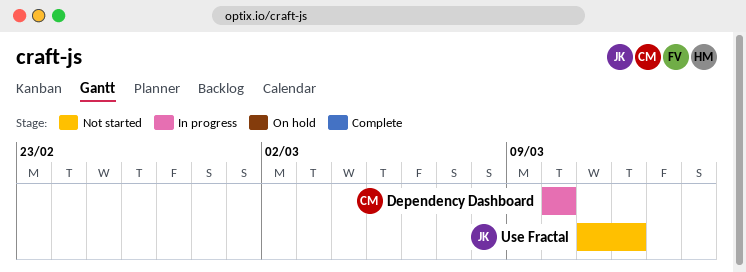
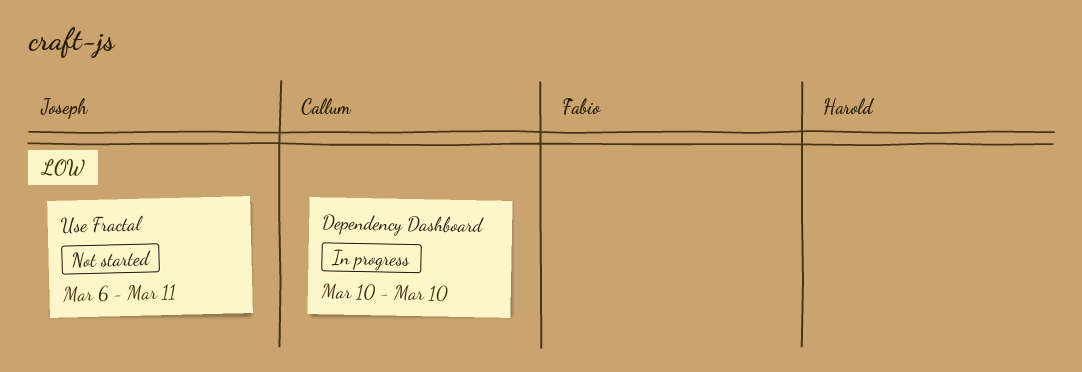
Use Fractal, start: Mar 11 -> Mar 6
Use Fractal, due: Mar 12 -> Mar 11

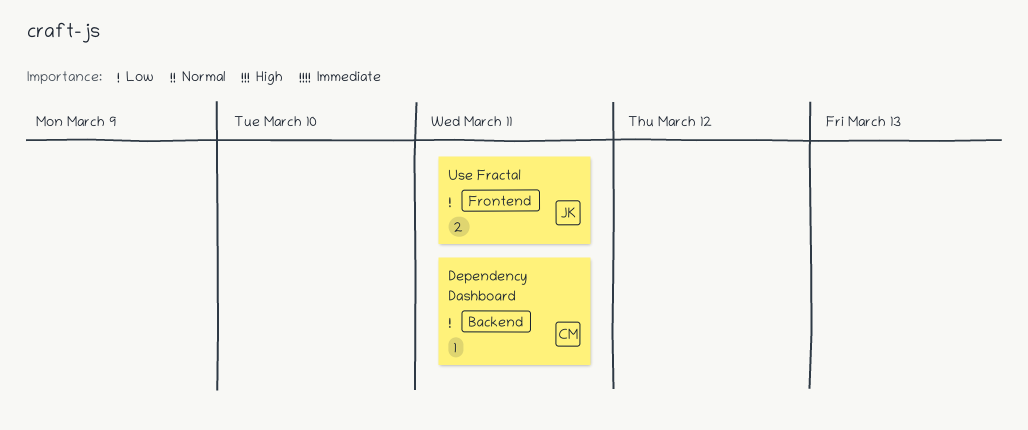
Dependency Dashboard, due: Mar 10 -> Mar 11

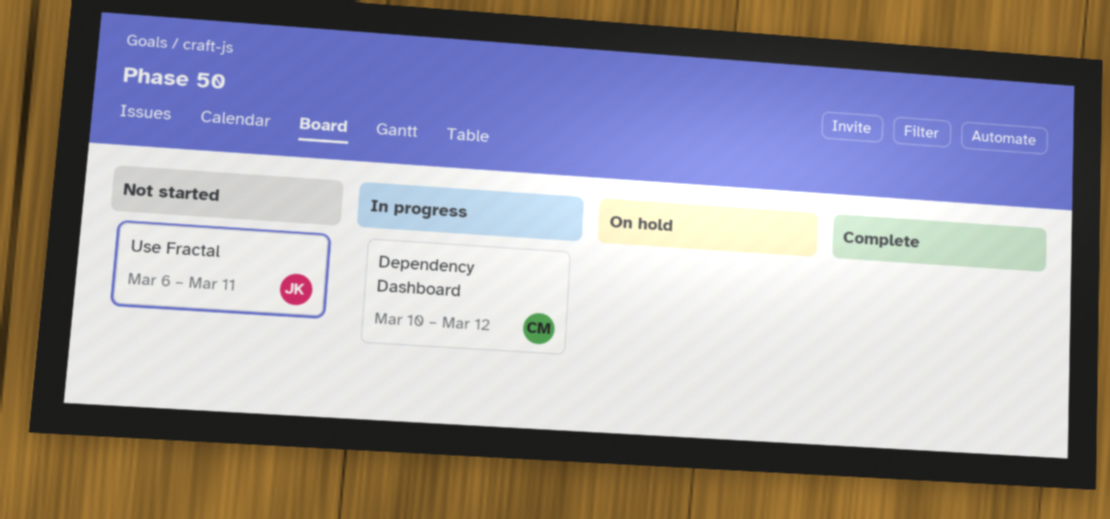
Dependency Dashboard, due: Mar 11 -> Mar 12

